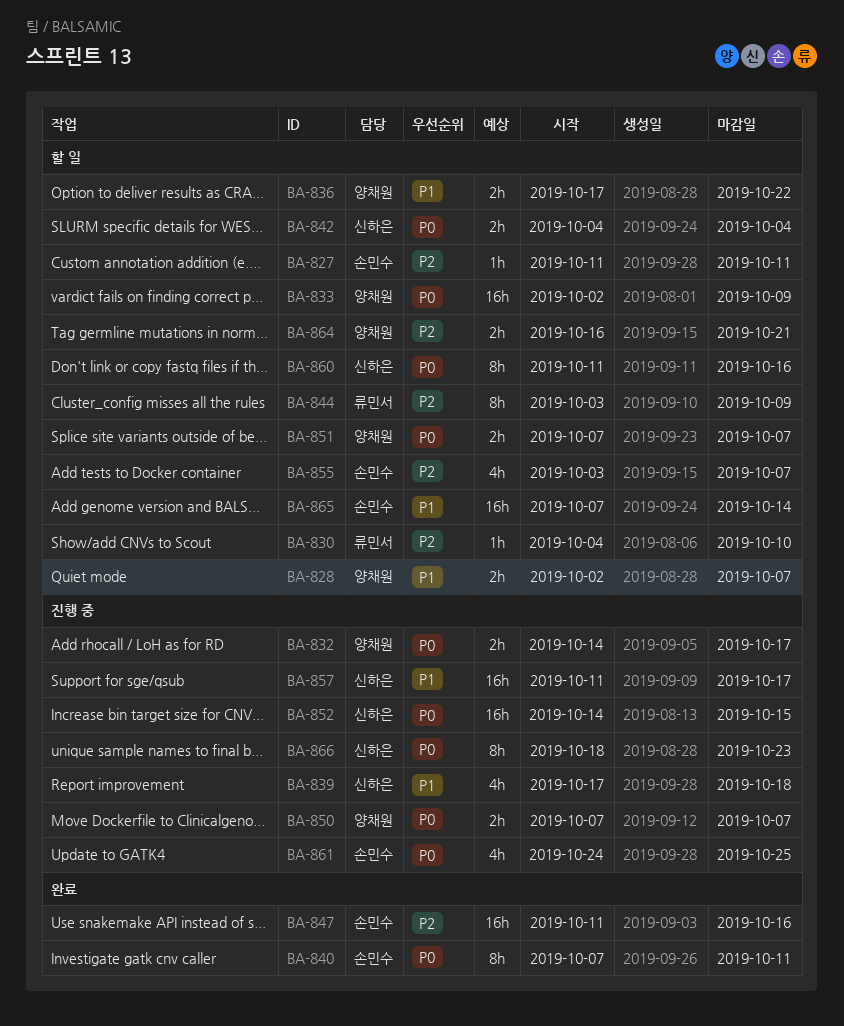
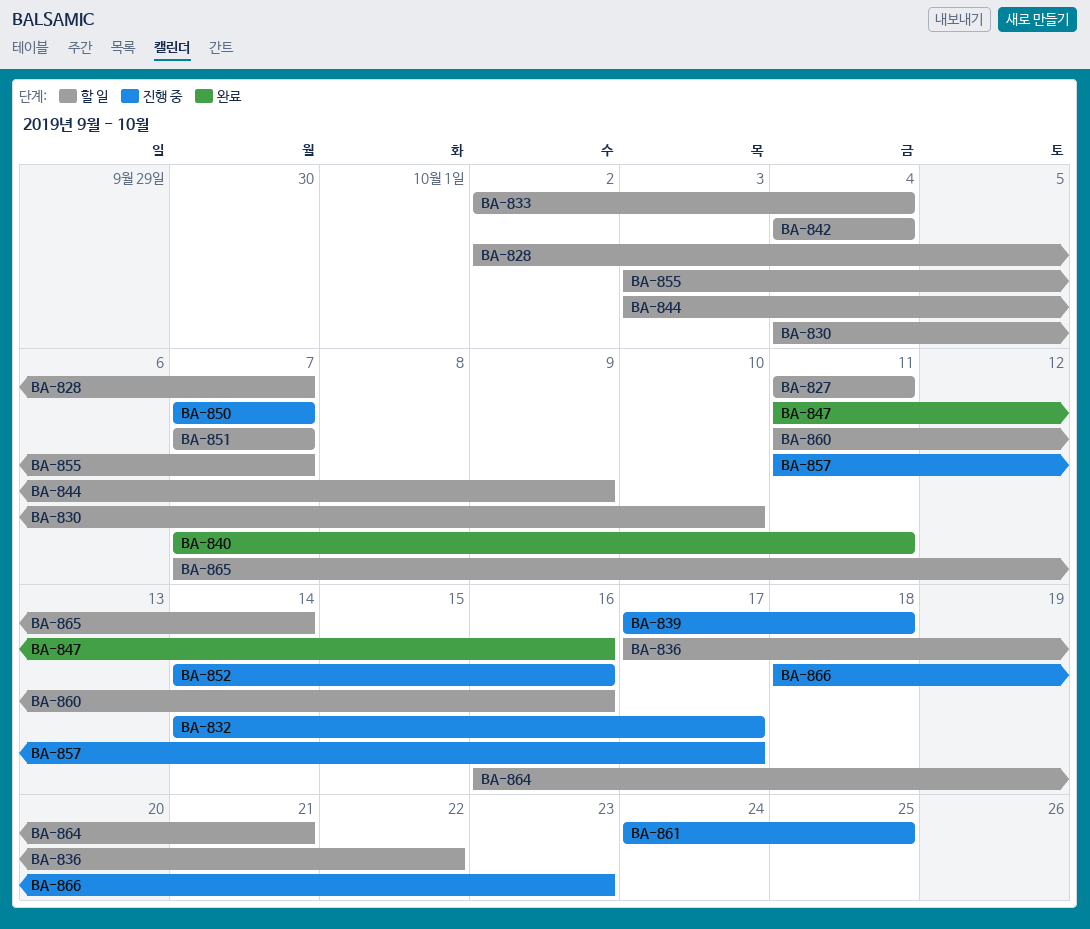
BA-833, due: Oct 9 -> Oct 4
BA-852, due: Oct 15 -> Oct 16

